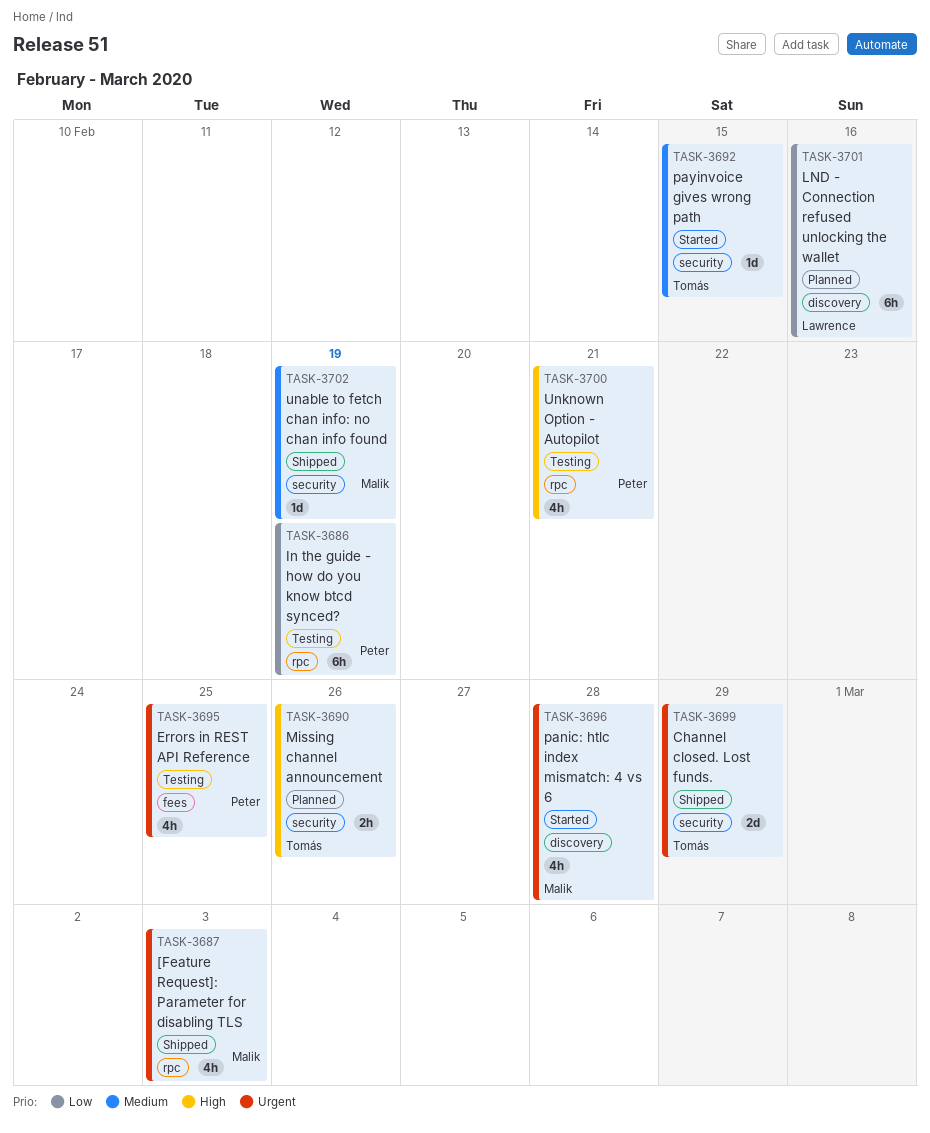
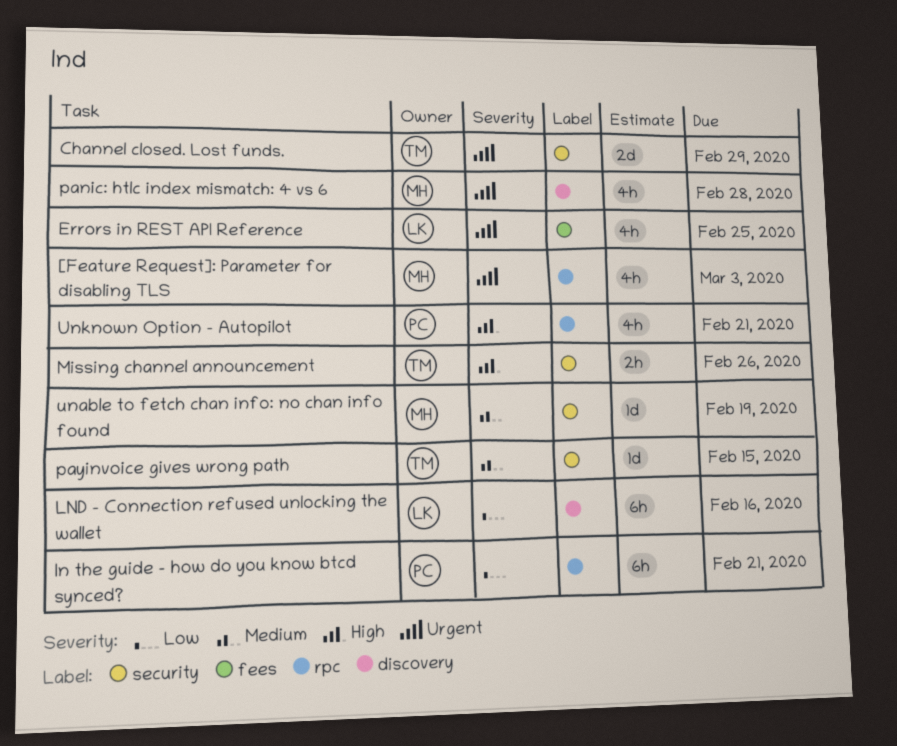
Errors in REST API Reference, owner: Peter -> Lawrence
In the guide - how do you know btcd synced?, due: Feb 19 -> Feb 21

